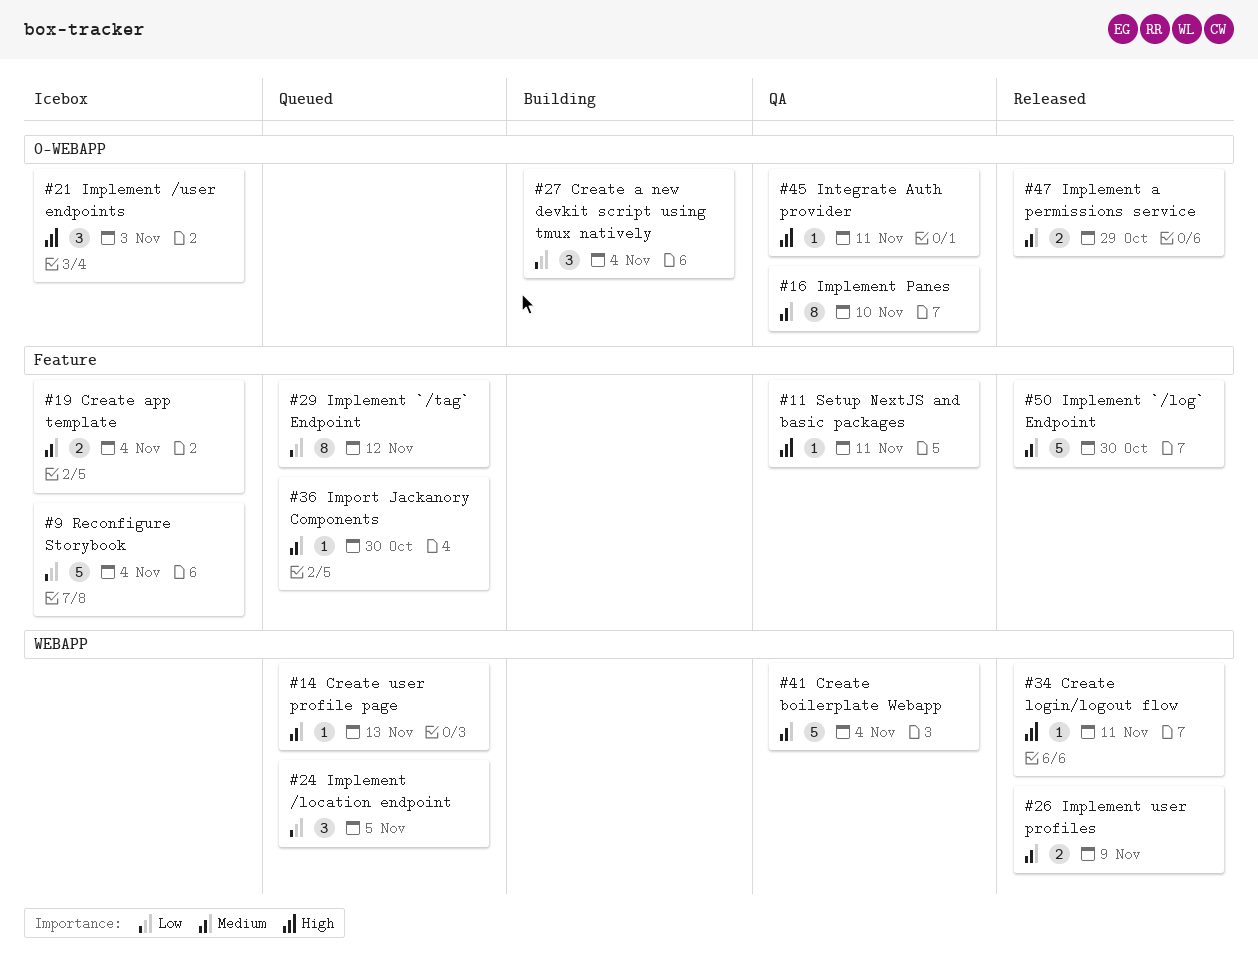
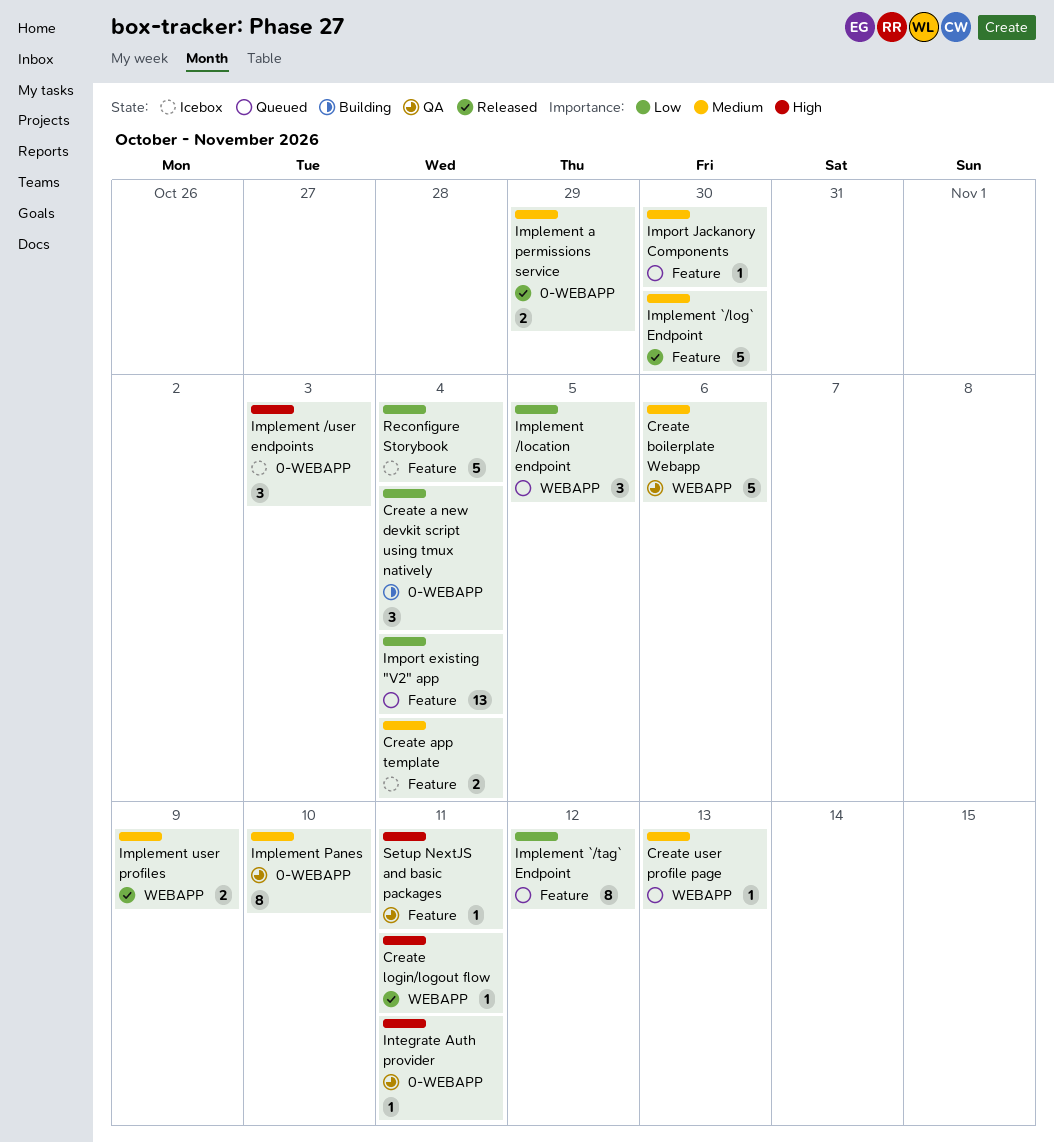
Create boilerplate Webapp, due: Nov 4 -> Nov 6
Import existing "V2" app: none -> present

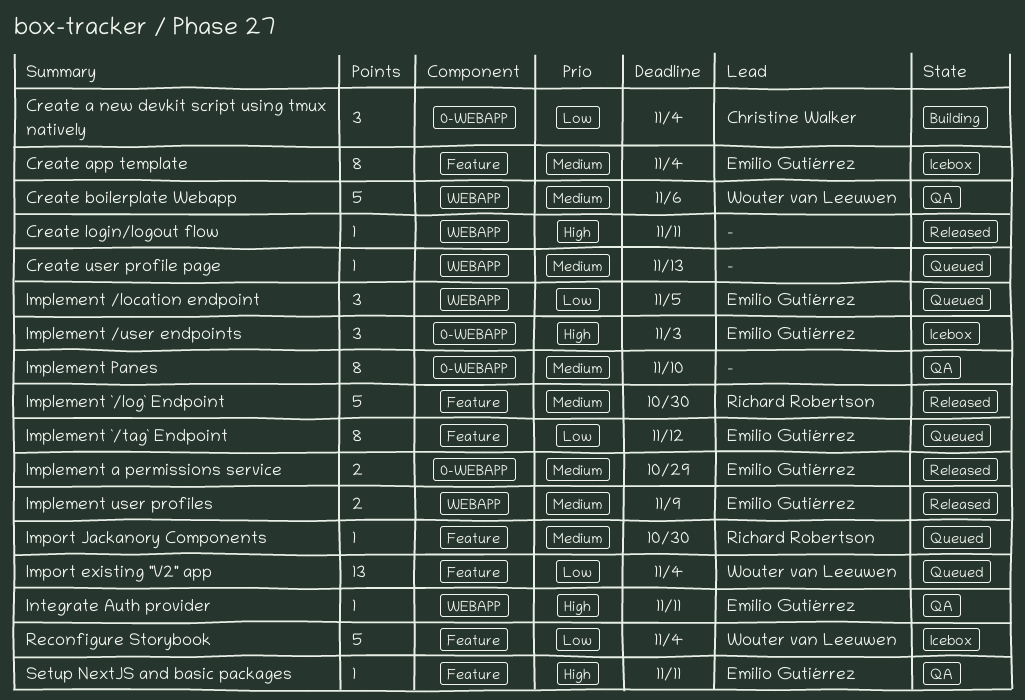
Create app template, estimate: 2 -> 8
Integrate Auth provider, label: 0-WEBAPP -> WEBAPP

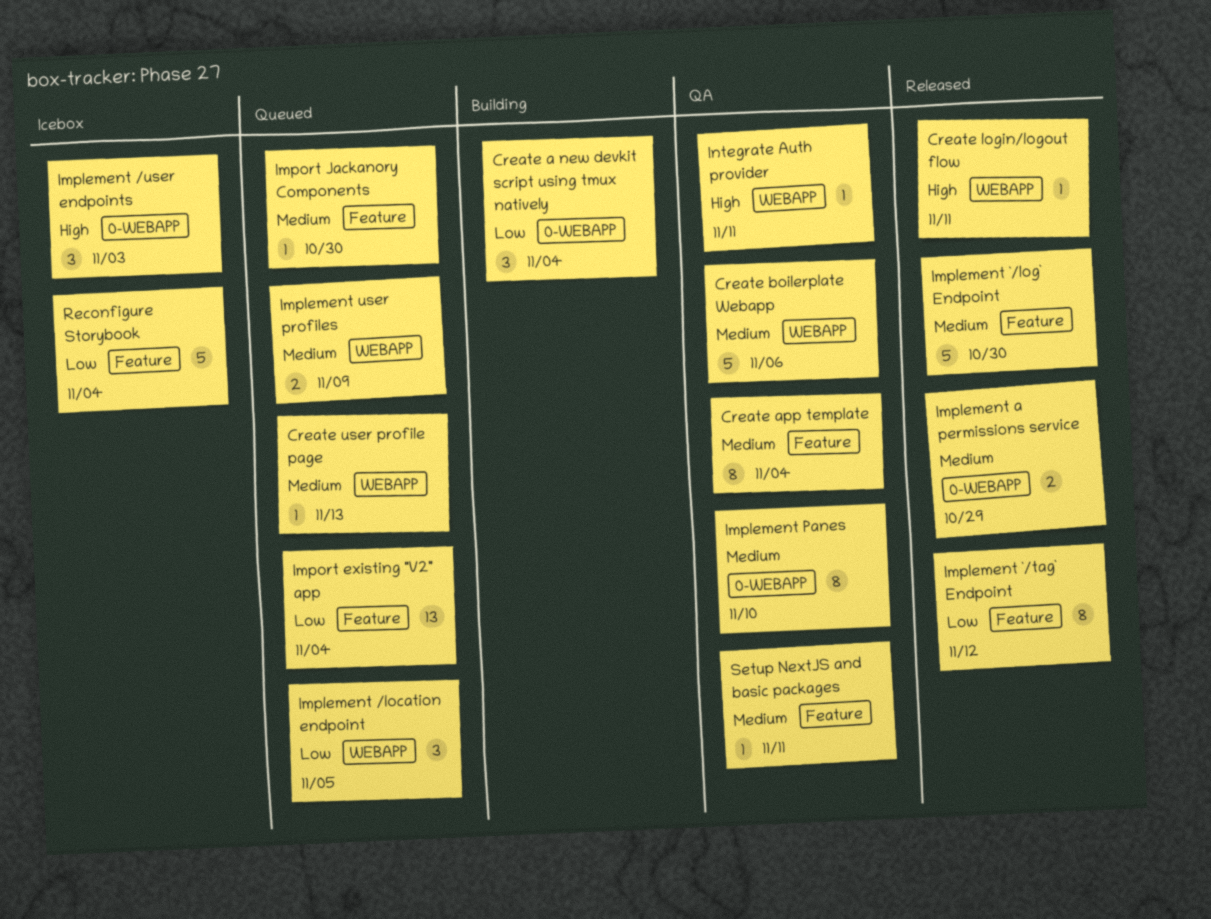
Create app template, status: Icebox -> QA
Implement `/tag` Endpoint, status: Queued -> Released
Implement user profiles, status: Released -> Queued
Setup NextJS and basic packages, priority: High -> Medium

